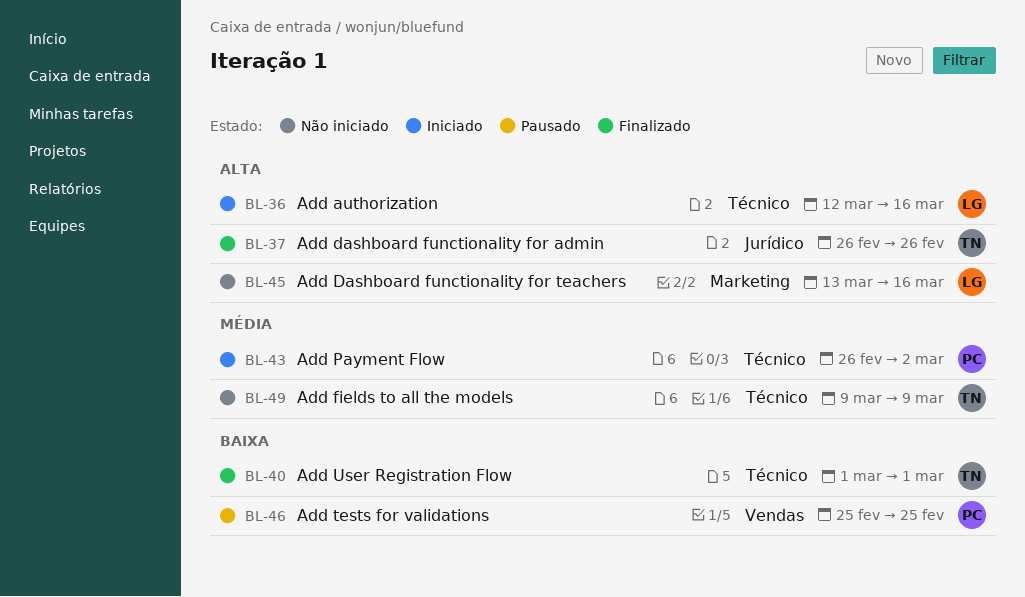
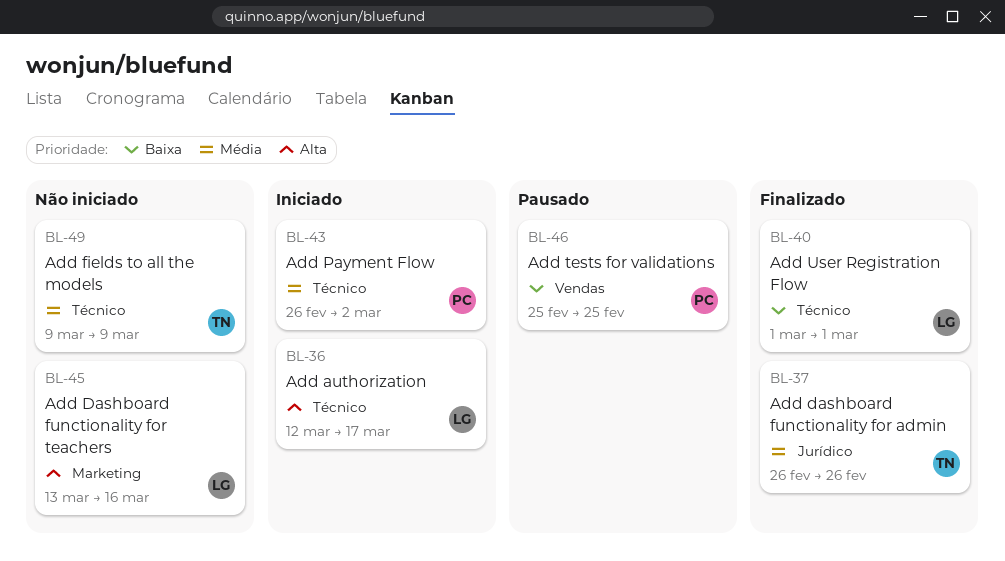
BL-36, due: Mar 16 -> Mar 17
BL-37, priority: Alta -> Média
BL-40, owner: TN -> LG

